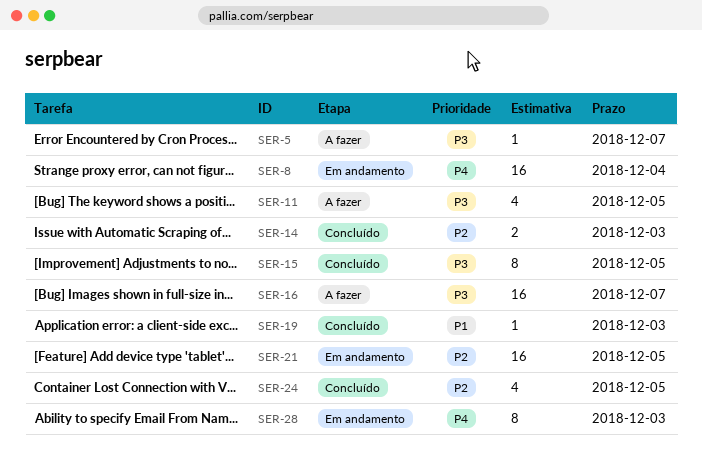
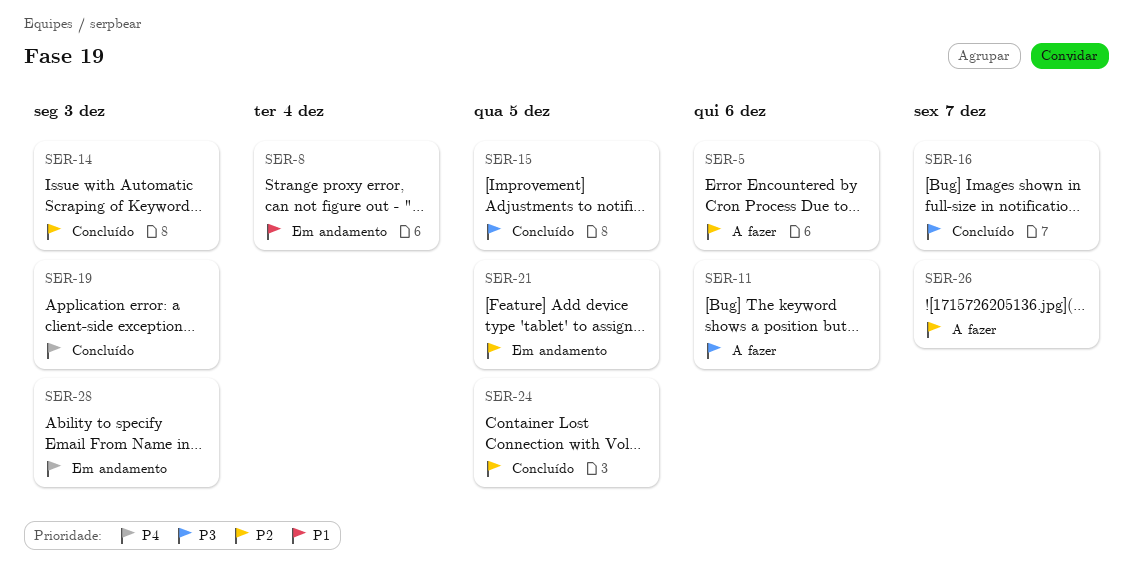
SER-5, priority: P3 -> P2
SER-5, due: Dec 7 -> Dec 6
SER-8, priority: P4 -> P1
SER-11, due: Dec 5 -> Dec 6
SER-16, status: A fazer -> Concluído
SER-19, priority: P1 -> P4
SER-26: none -> present

